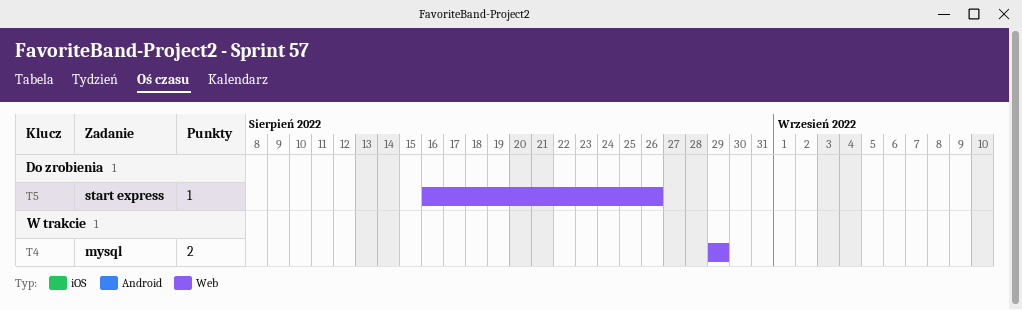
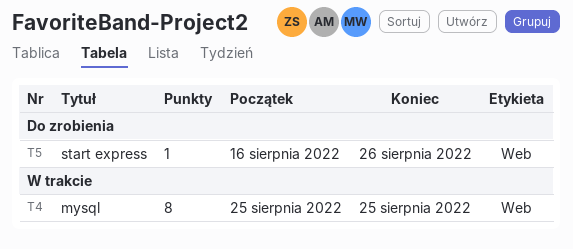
T4, estimate: 2 -> 8
T4, start: Aug 29 -> Aug 25
T4, due: Aug 29 -> Aug 25

